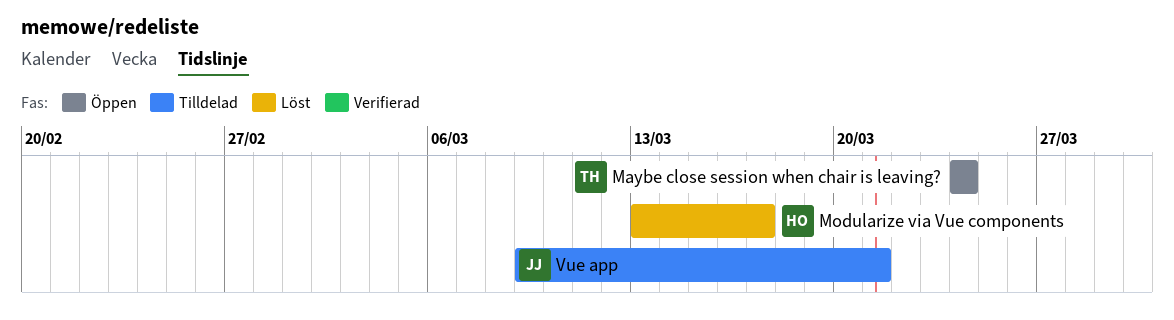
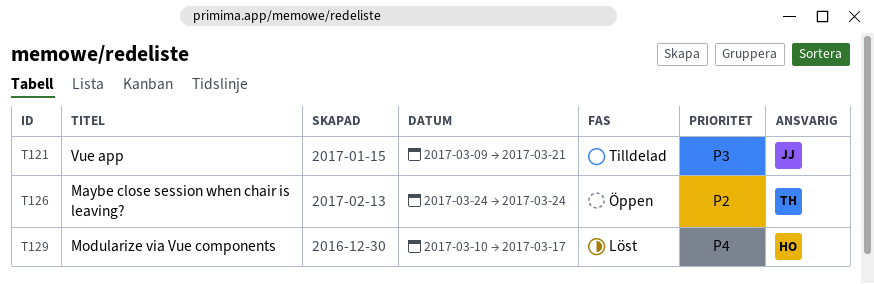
Modularize via Vue components, start: Mar 13 -> Mar 10

